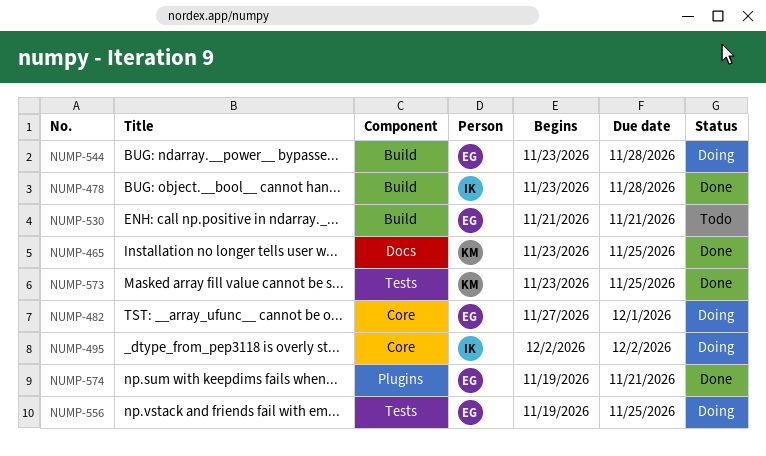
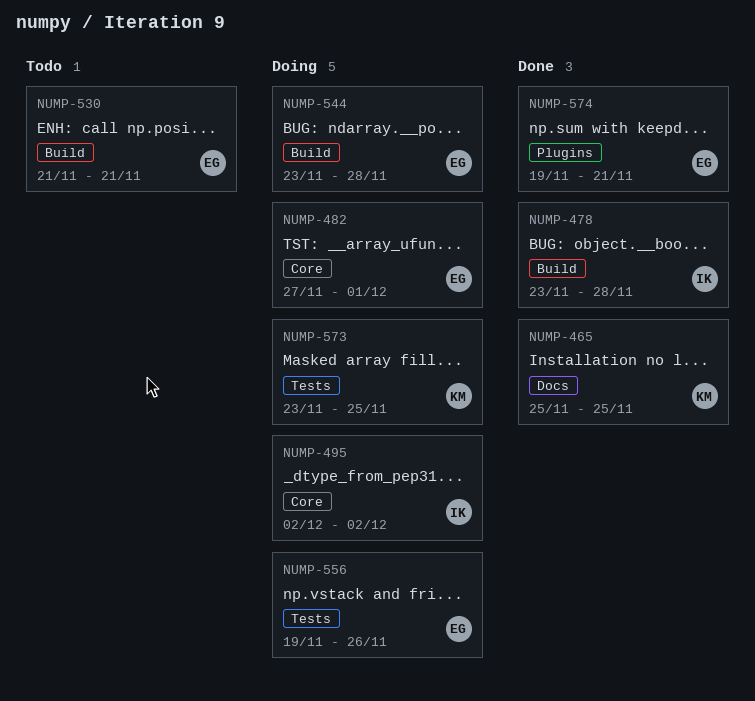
NUMP-465, start: Nov 23 -> Nov 25
NUMP-556, due: Nov 25 -> Nov 26
NUMP-573, status: Done -> Doing

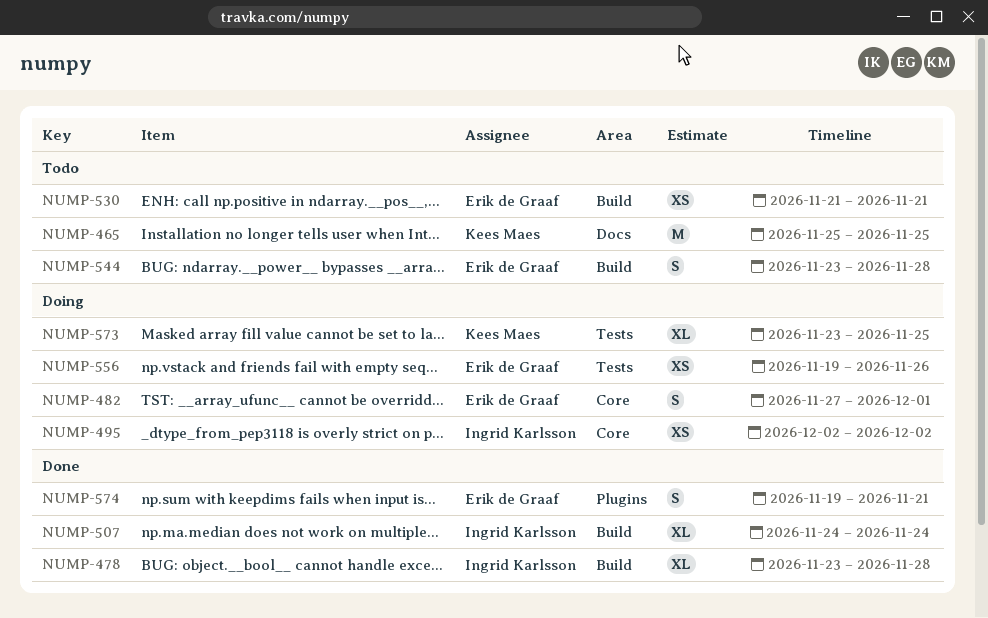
NUMP-465, status: Done -> Todo
NUMP-507: none -> present
NUMP-544, status: Doing -> Todo

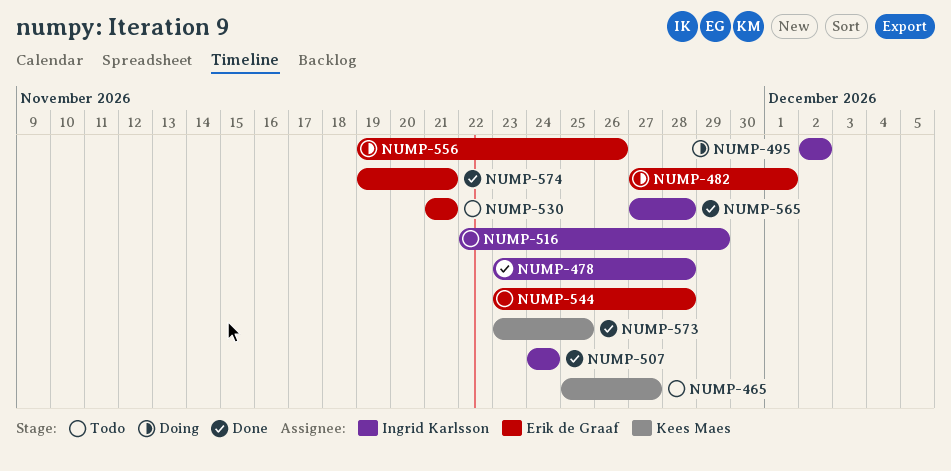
NUMP-465, due: Nov 25 -> Nov 27
NUMP-516: none -> present
NUMP-565: none -> present
NUMP-573, status: Doing -> Done

